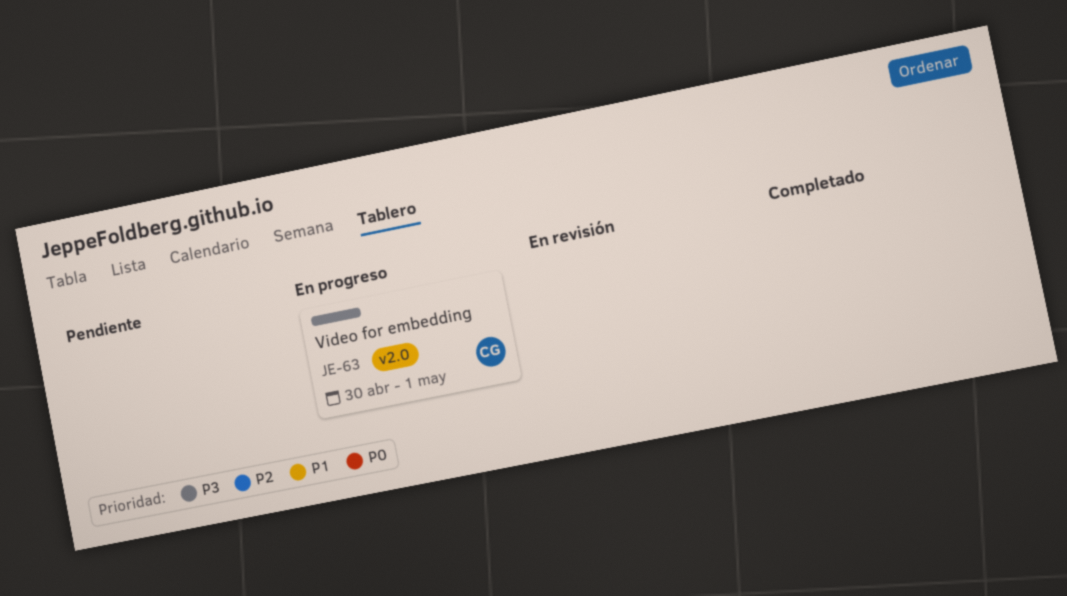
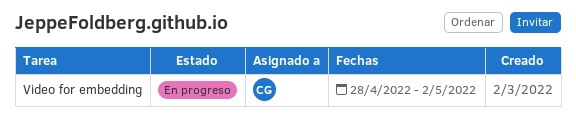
Video for embedding, start: Apr 30 -> Apr 28
Video for embedding, due: May 1 -> May 2

